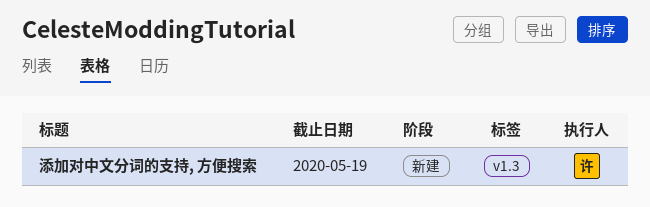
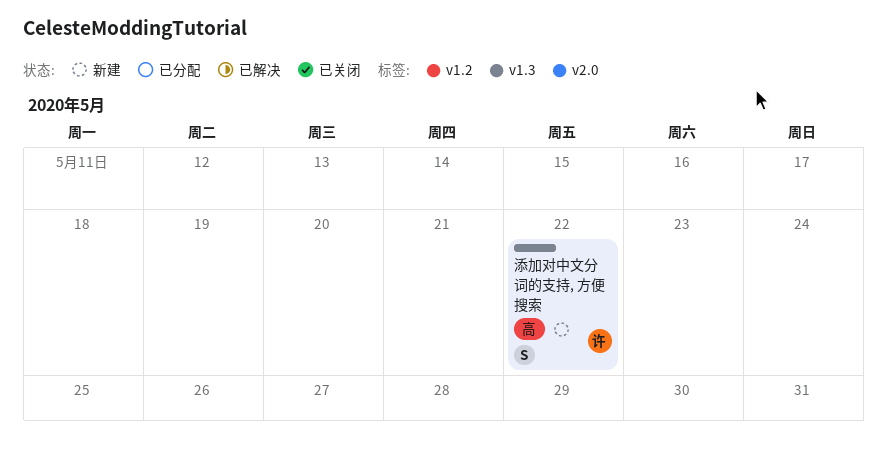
添加对中文分词的支持, 方便搜索, due: May 19 -> May 22

